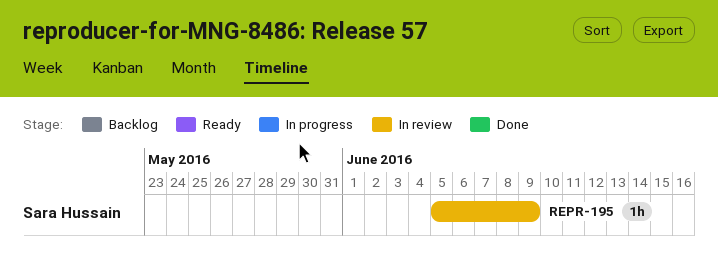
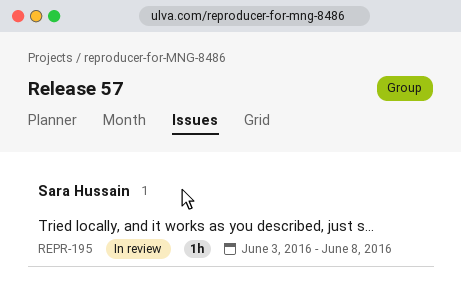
REPR-195, start: Jun 5 -> Jun 3
REPR-195, due: Jun 9 -> Jun 8

